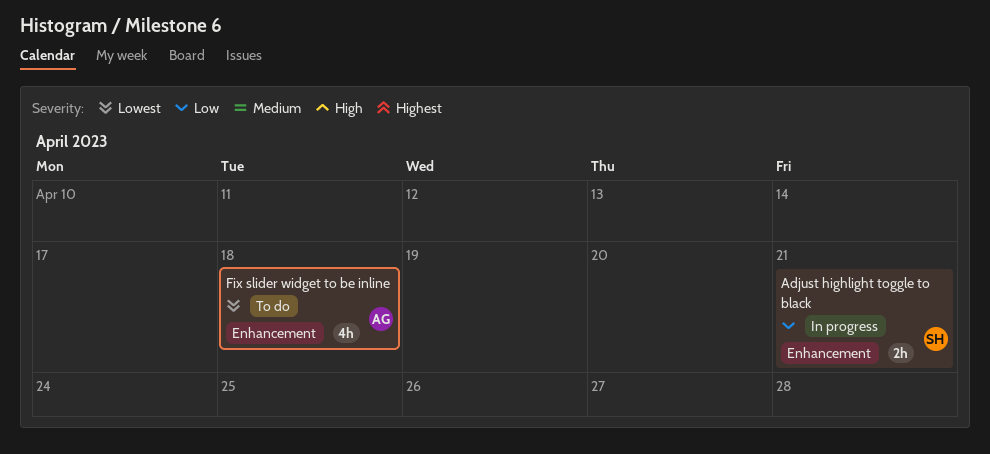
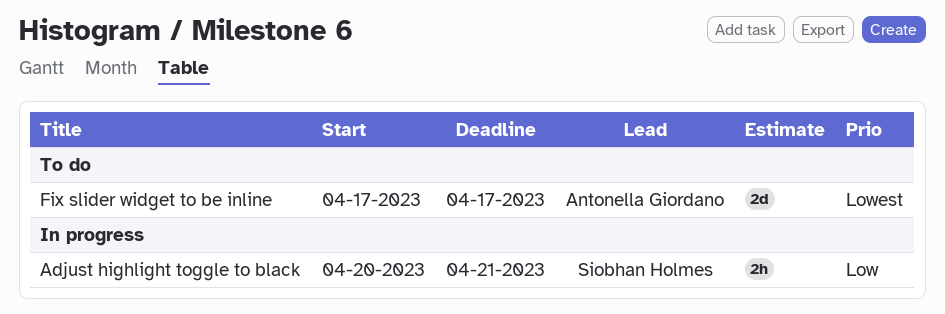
Fix slider widget to be inline, estimate: 4h -> 2d
Fix slider widget to be inline, due: Apr 18 -> Apr 17

